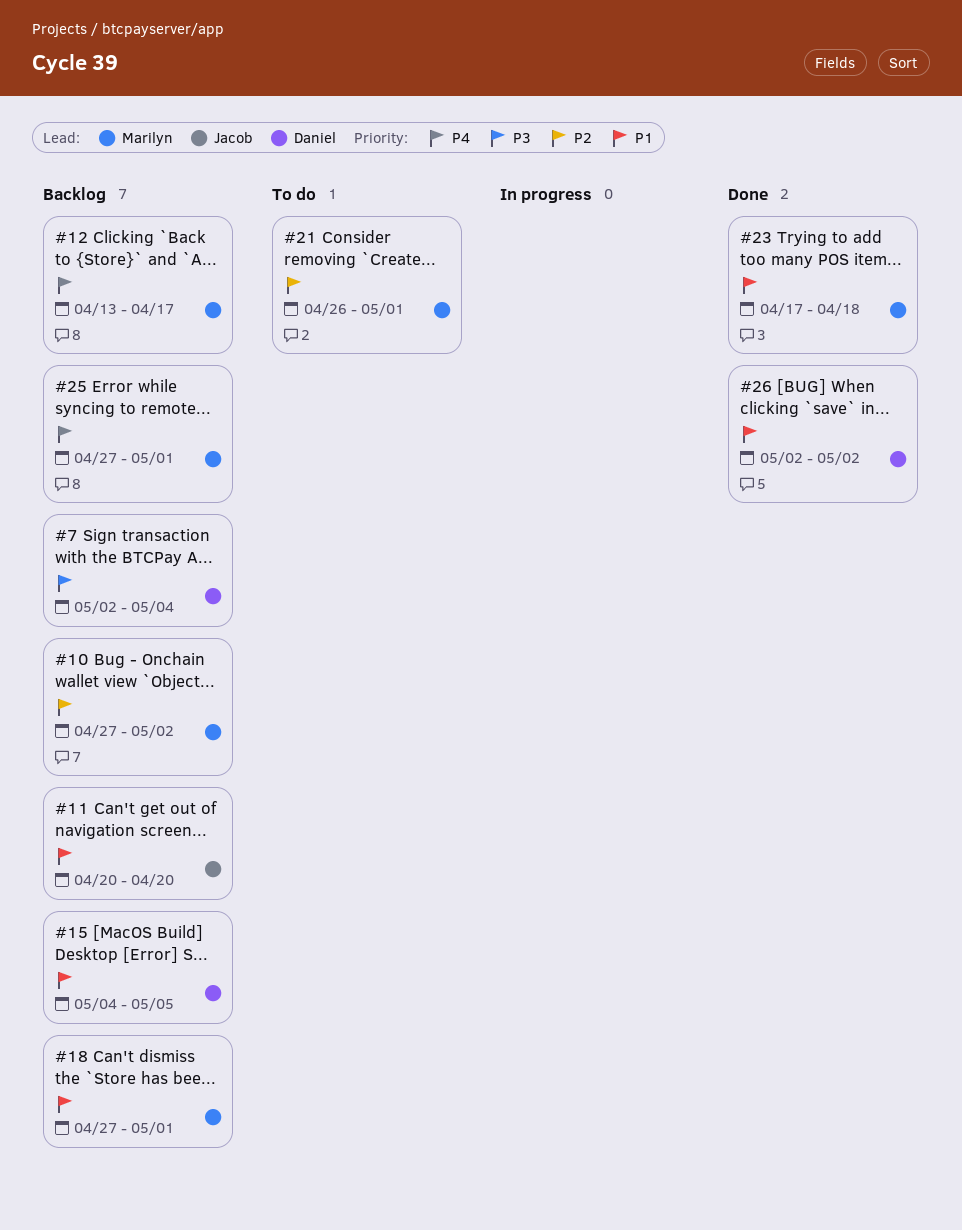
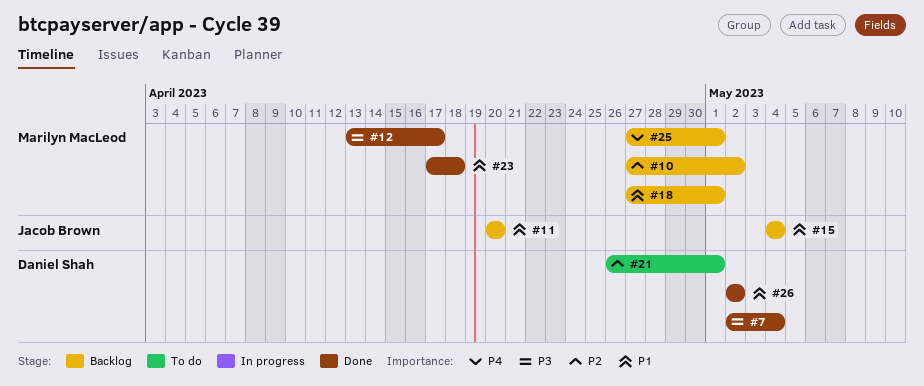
#7, status: Backlog -> Done
#12, status: Backlog -> Done
#12, priority: P4 -> P3
#15, owner: Daniel Shah -> Jacob Brown
#15, due: May 5 -> May 4
#21, owner: Marilyn MacLeod -> Daniel Shah

